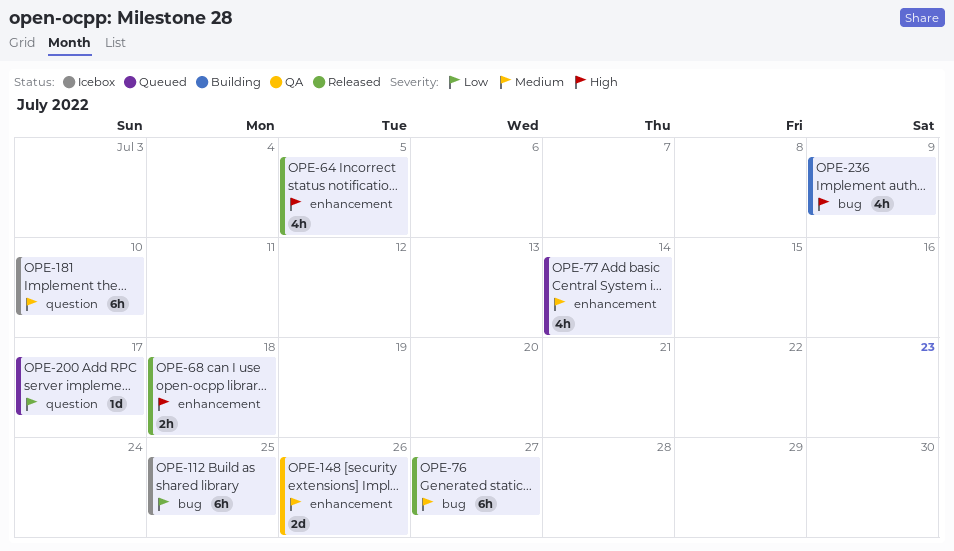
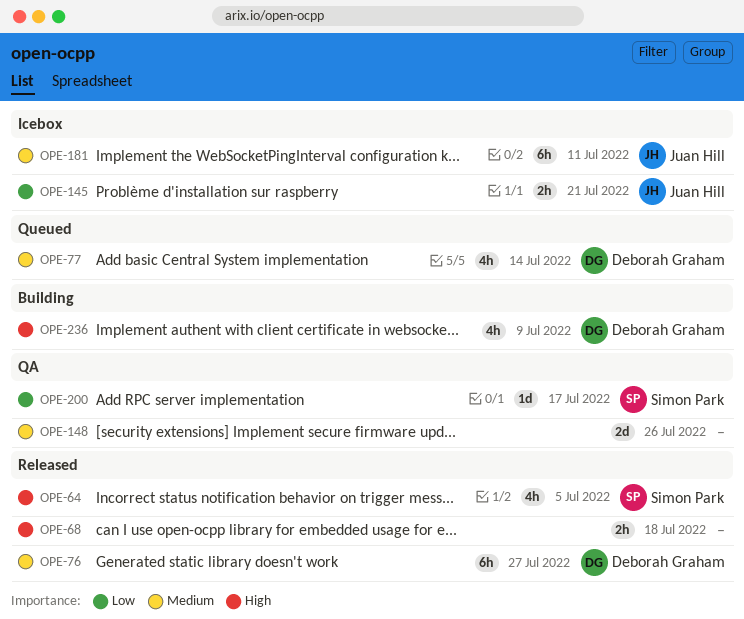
OPE-112: present -> none
OPE-145: none -> present
OPE-181, due: Jul 10 -> Jul 11
OPE-200, status: Queued -> QA

